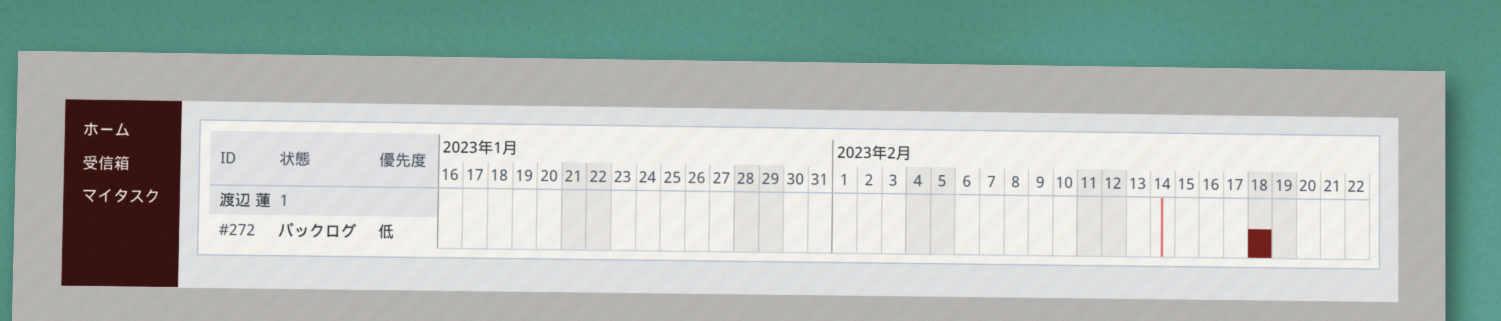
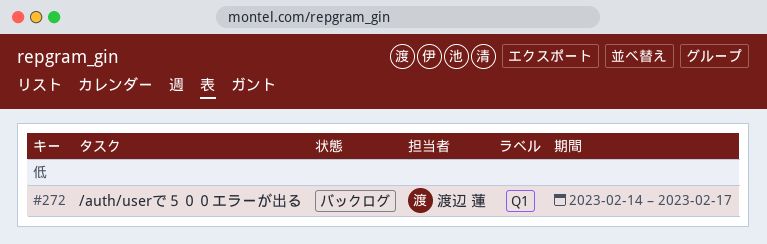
#272, start: Feb 18 -> Feb 14
#272, due: Feb 18 -> Feb 17

